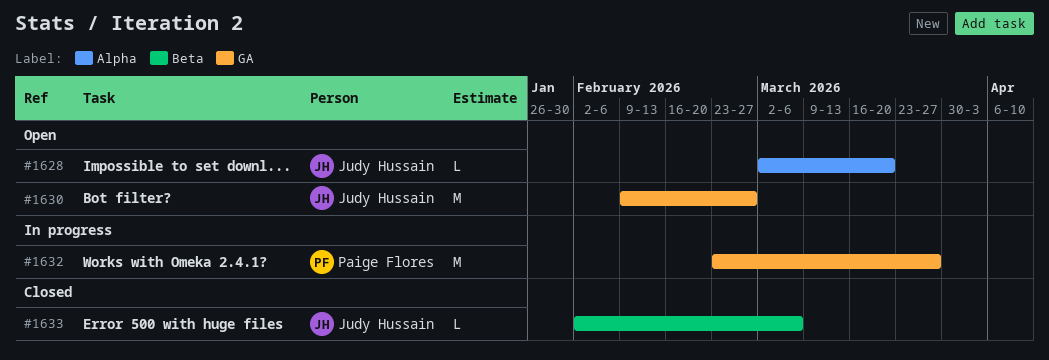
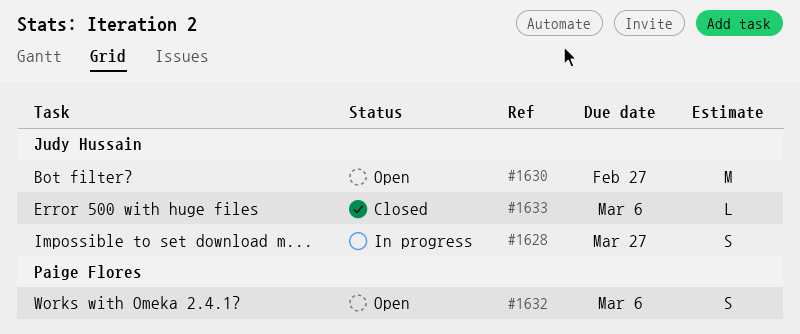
#1628, status: Open -> In progress
#1628, estimate: L -> S
#1628, due: Mar 20 -> Mar 27
#1632, status: In progress -> Open
#1632, estimate: M -> S
#1632, due: Mar 27 -> Mar 6

